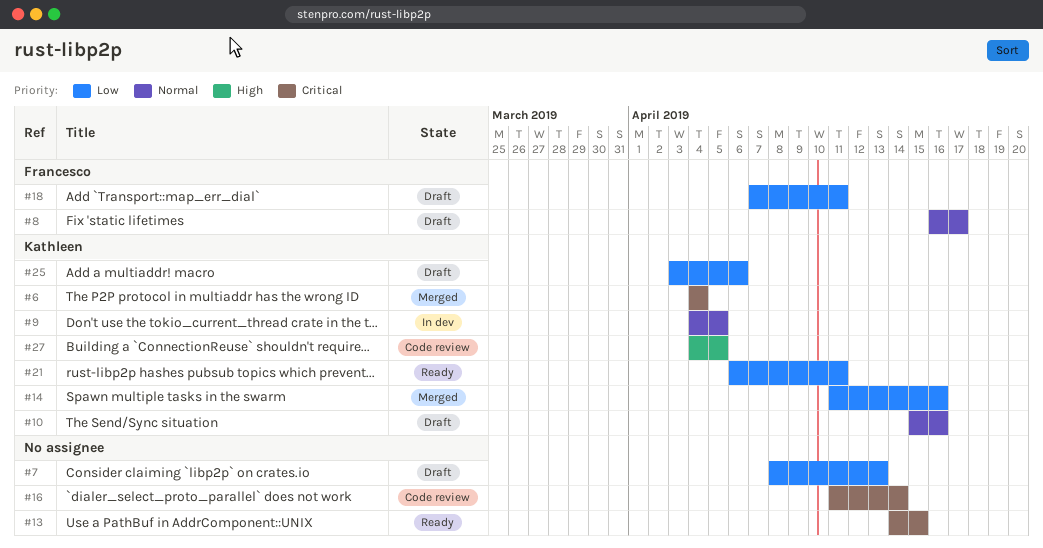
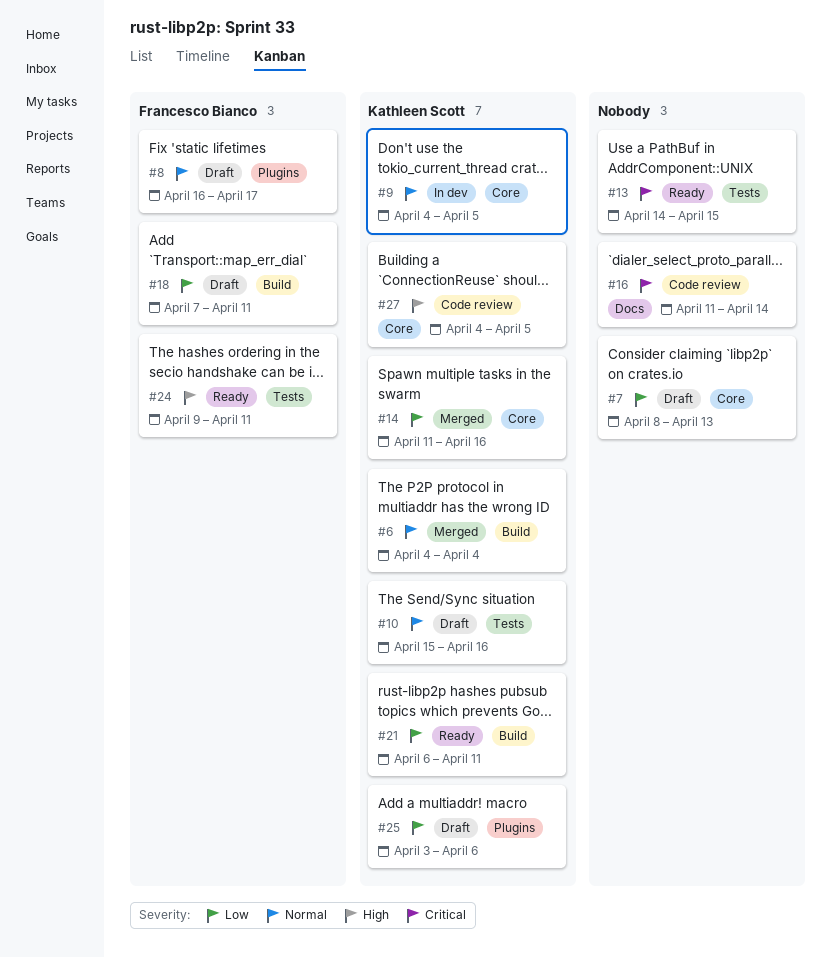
#6, priority: Critical -> Normal
#24: none -> present

